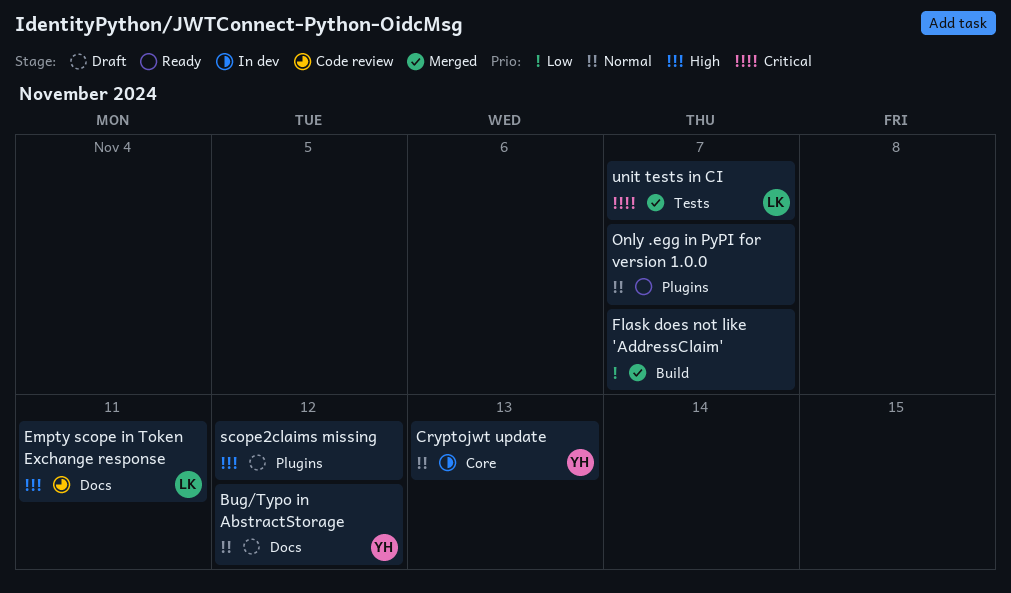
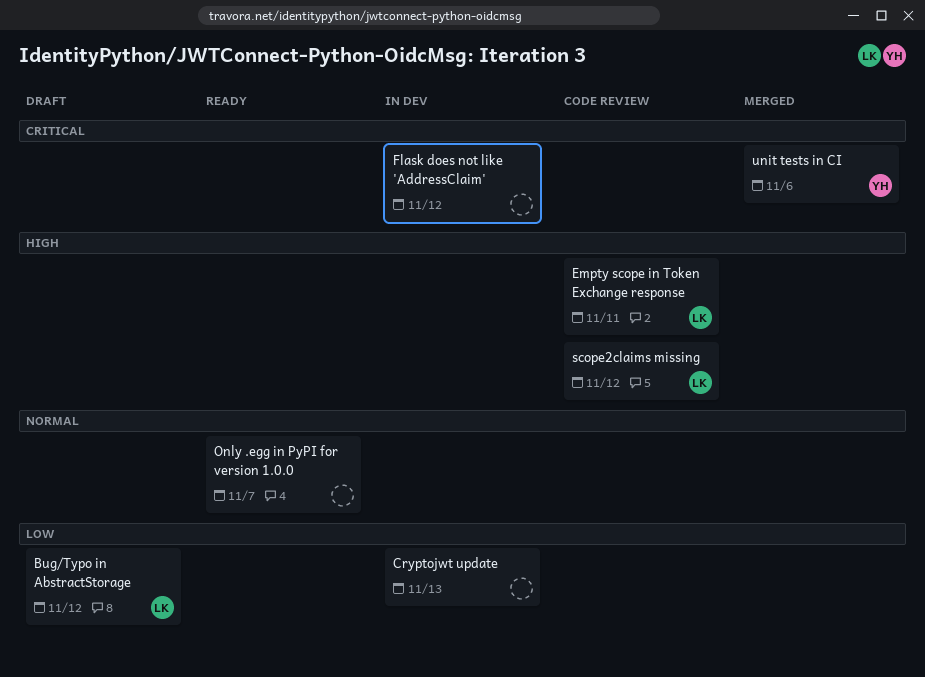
Bug/Typo in AbstractStorage, owner: YH -> LK
Bug/Typo in AbstractStorage, priority: Normal -> Low
Cryptojwt update, owner: YH -> none
Cryptojwt update, priority: Normal -> Low
Flask does not like 'AddressClaim', status: Merged -> In dev
Flask does not like 'AddressClaim', priority: Low -> Critical
Flask does not like 'AddressClaim', due: Nov 7 -> Nov 12
scope2claims missing, status: Draft -> Code review
scope2claims missing, owner: none -> LK
unit tests in CI, owner: LK -> YH
unit tests in CI, due: Nov 7 -> Nov 6

